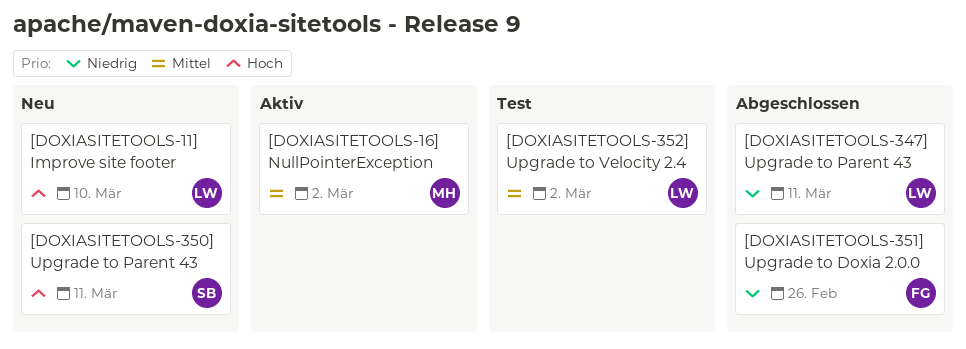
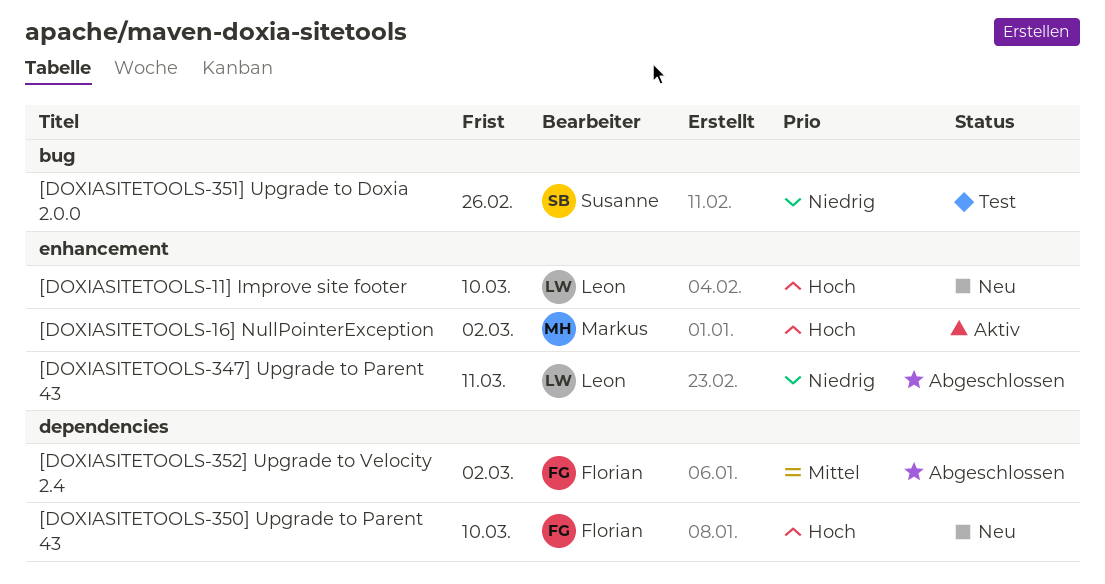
[DOXIASITETOOLS-16] NullPointerException, priority: Mittel -> Hoch
[DOXIASITETOOLS-350] Upgrade to Parent 43, owner: Susanne -> Florian
[DOXIASITETOOLS-350] Upgrade to Parent 43, due: Mar 11 -> Mar 10
[DOXIASITETOOLS-351] Upgrade to Doxia 2.0.0, status: Abgeschlossen -> Test
[DOXIASITETOOLS-351] Upgrade to Doxia 2.0.0, owner: Florian -> Susanne
[DOXIASITETOOLS-352] Upgrade to Velocity 2.4, status: Test -> Abgeschlossen
[DOXIASITETOOLS-352] Upgrade to Velocity 2.4, owner: Leon -> Florian

